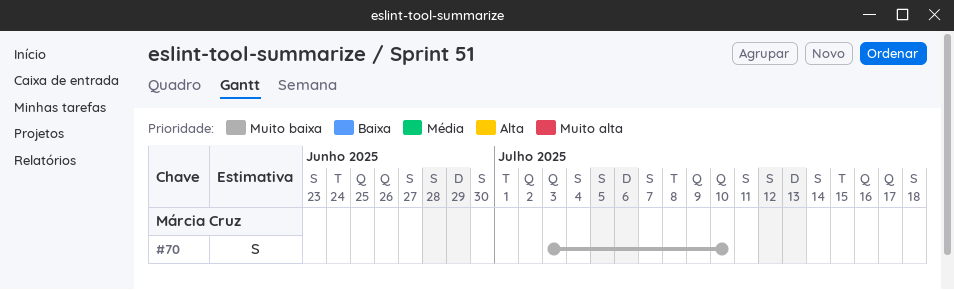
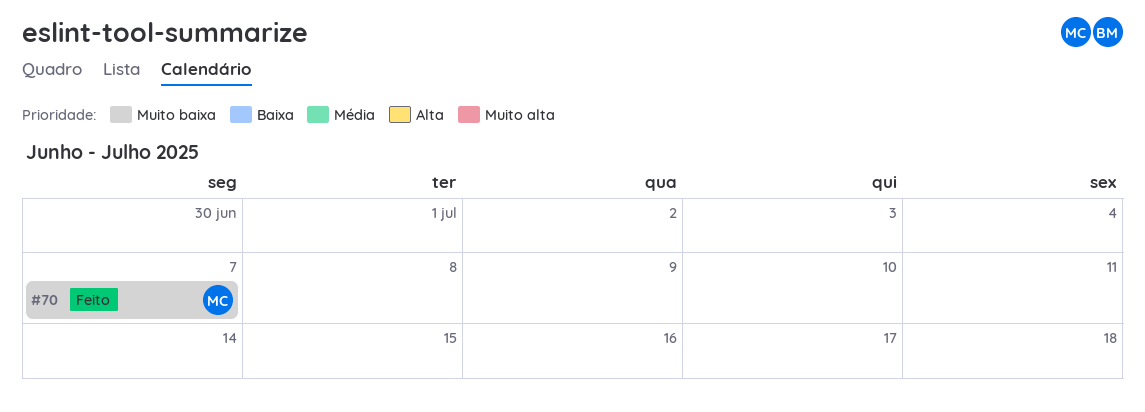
#70, due: Jul 10 -> Jul 7

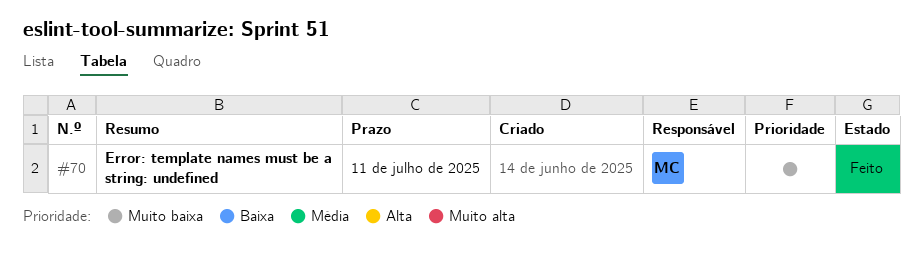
#70, due: Jul 7 -> Jul 11

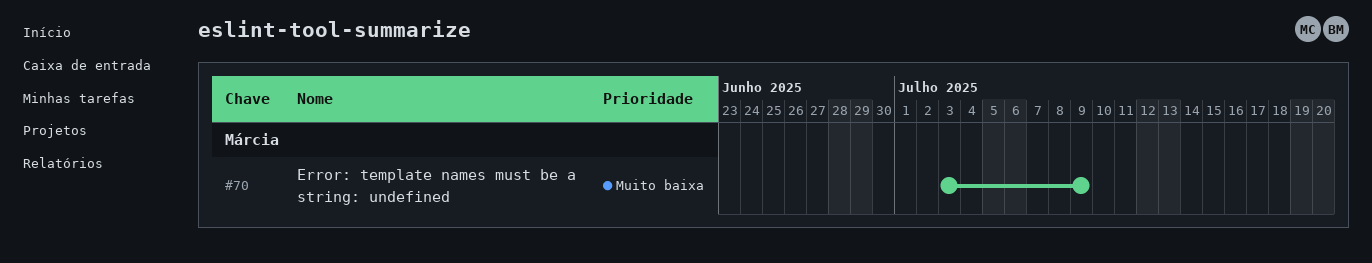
#70, due: Jul 11 -> Jul 9

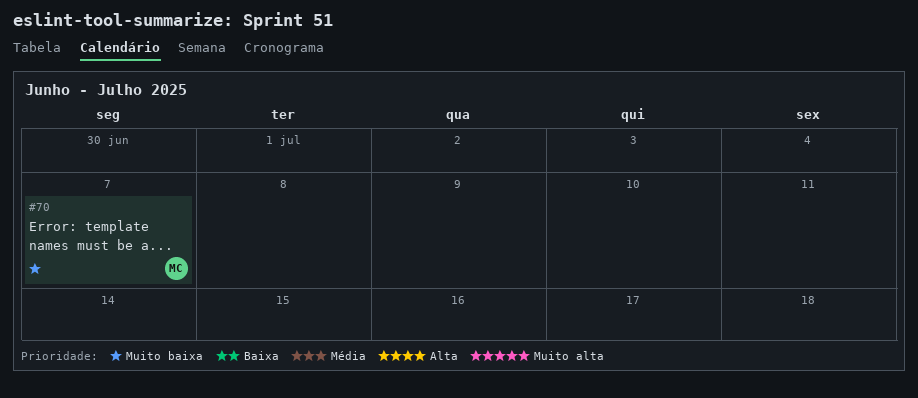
#70, due: Jul 9 -> Jul 7

